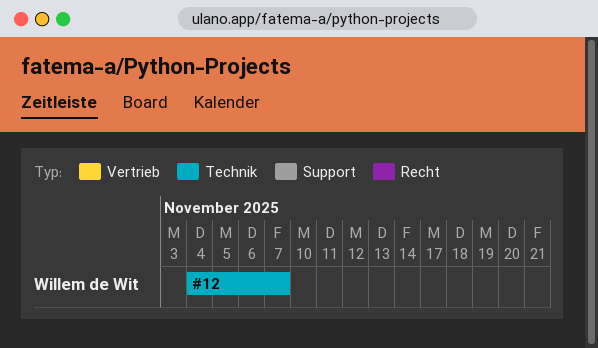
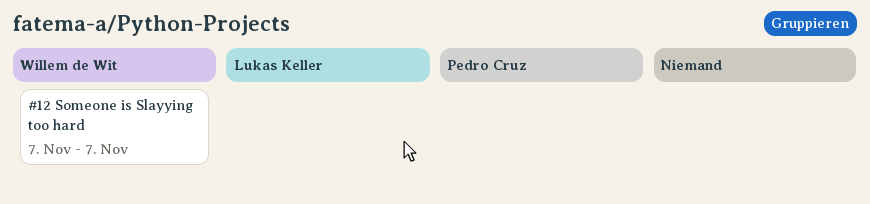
#12, start: Nov 4 -> Nov 7

